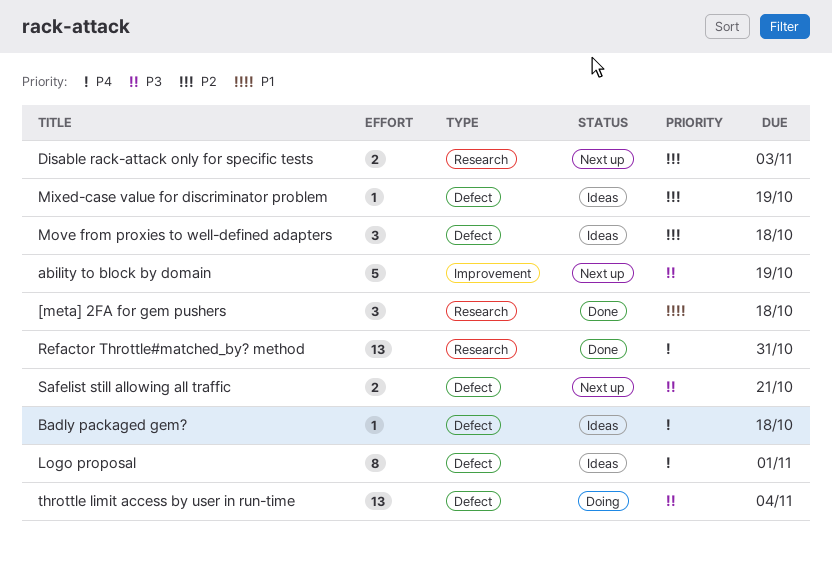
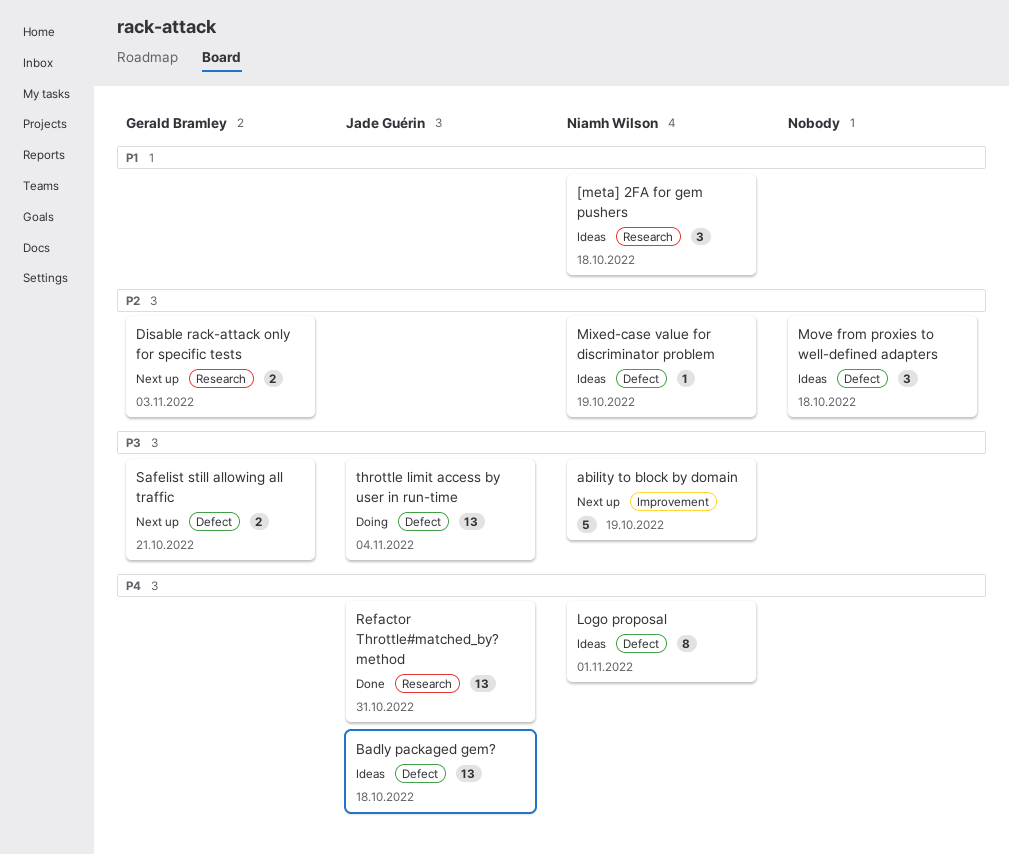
[meta] 2FA for gem pushers, status: Done -> Ideas
Badly packaged gem?, estimate: 1 -> 13

